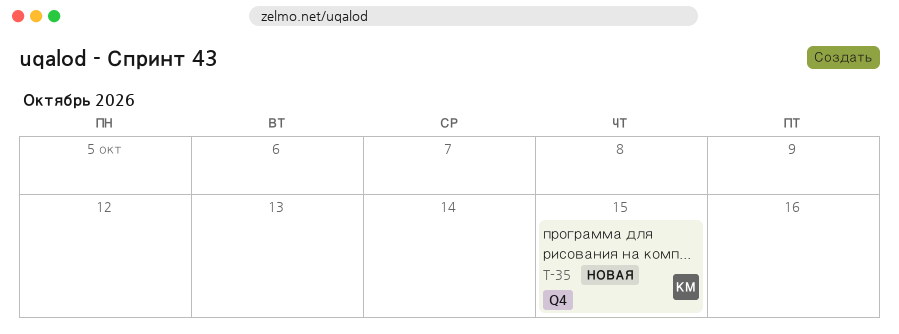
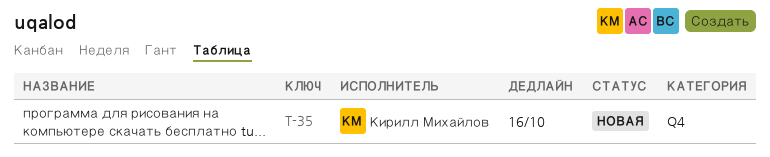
T-35, due: Oct 15 -> Oct 16

